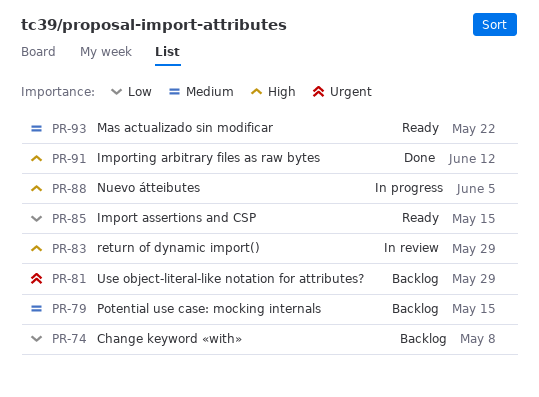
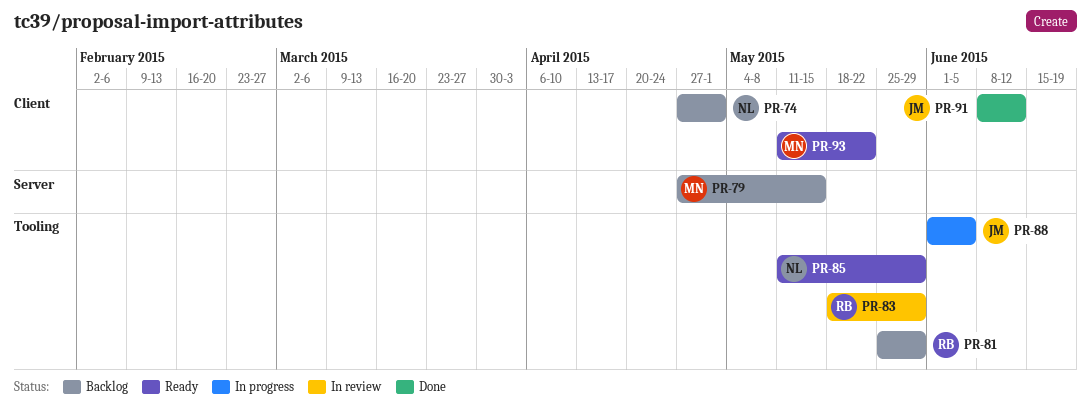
PR-74, due: May 8 -> May 1
PR-85, due: May 15 -> May 29

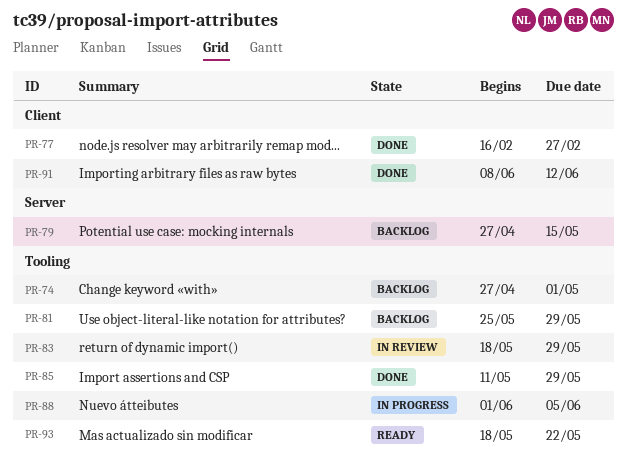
PR-74, label: Client -> Tooling
PR-77: none -> present
PR-85, status: Ready -> Done
PR-93, label: Client -> Tooling
PR-93, start: May 11 -> May 18

